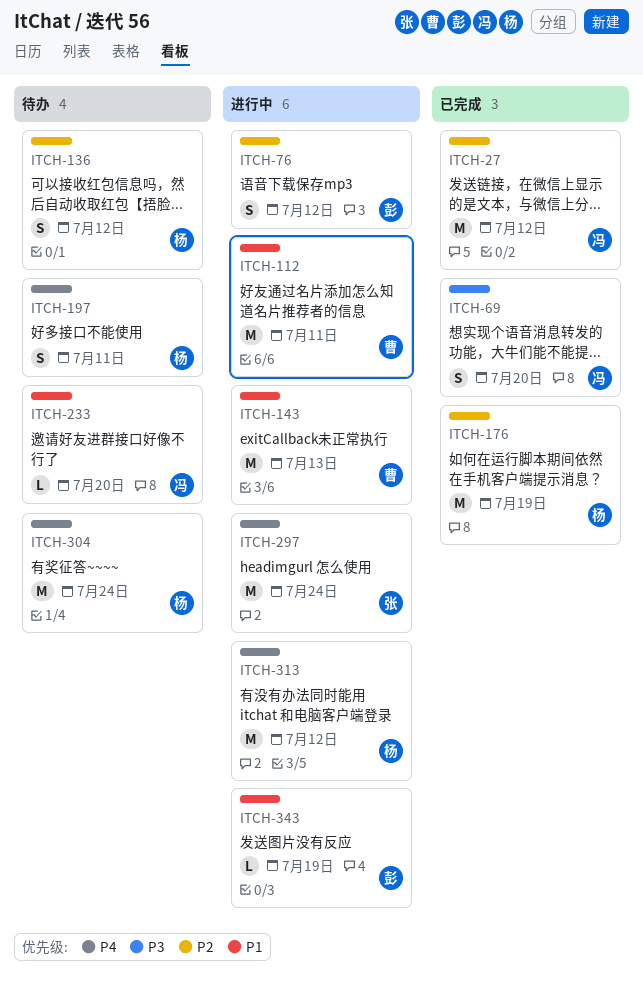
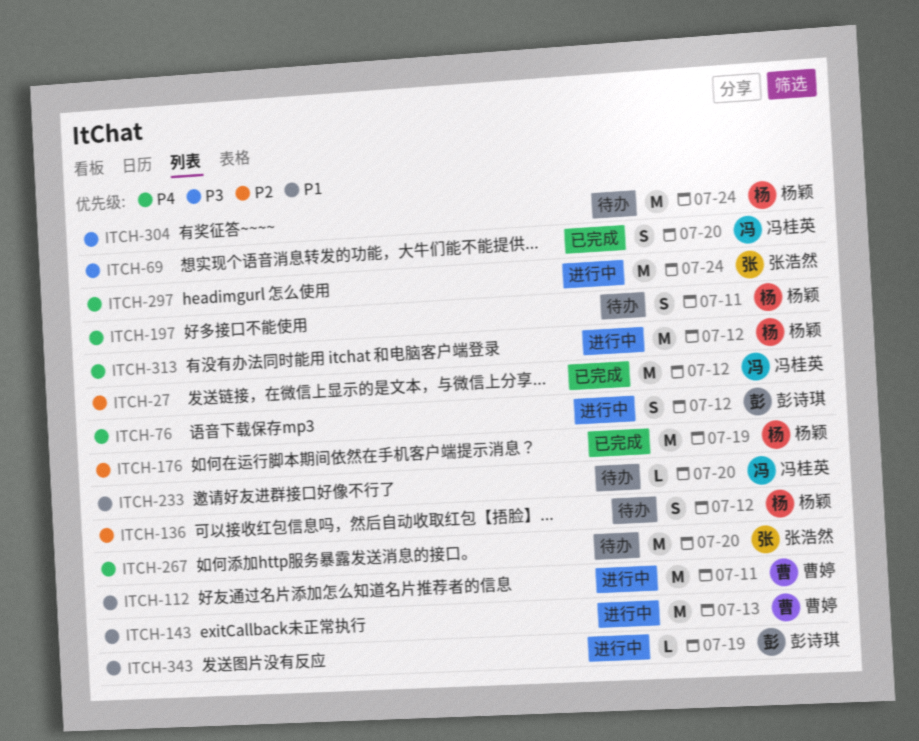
ITCH-76, priority: P2 -> P4
ITCH-267: none -> present
ITCH-304, priority: P4 -> P3

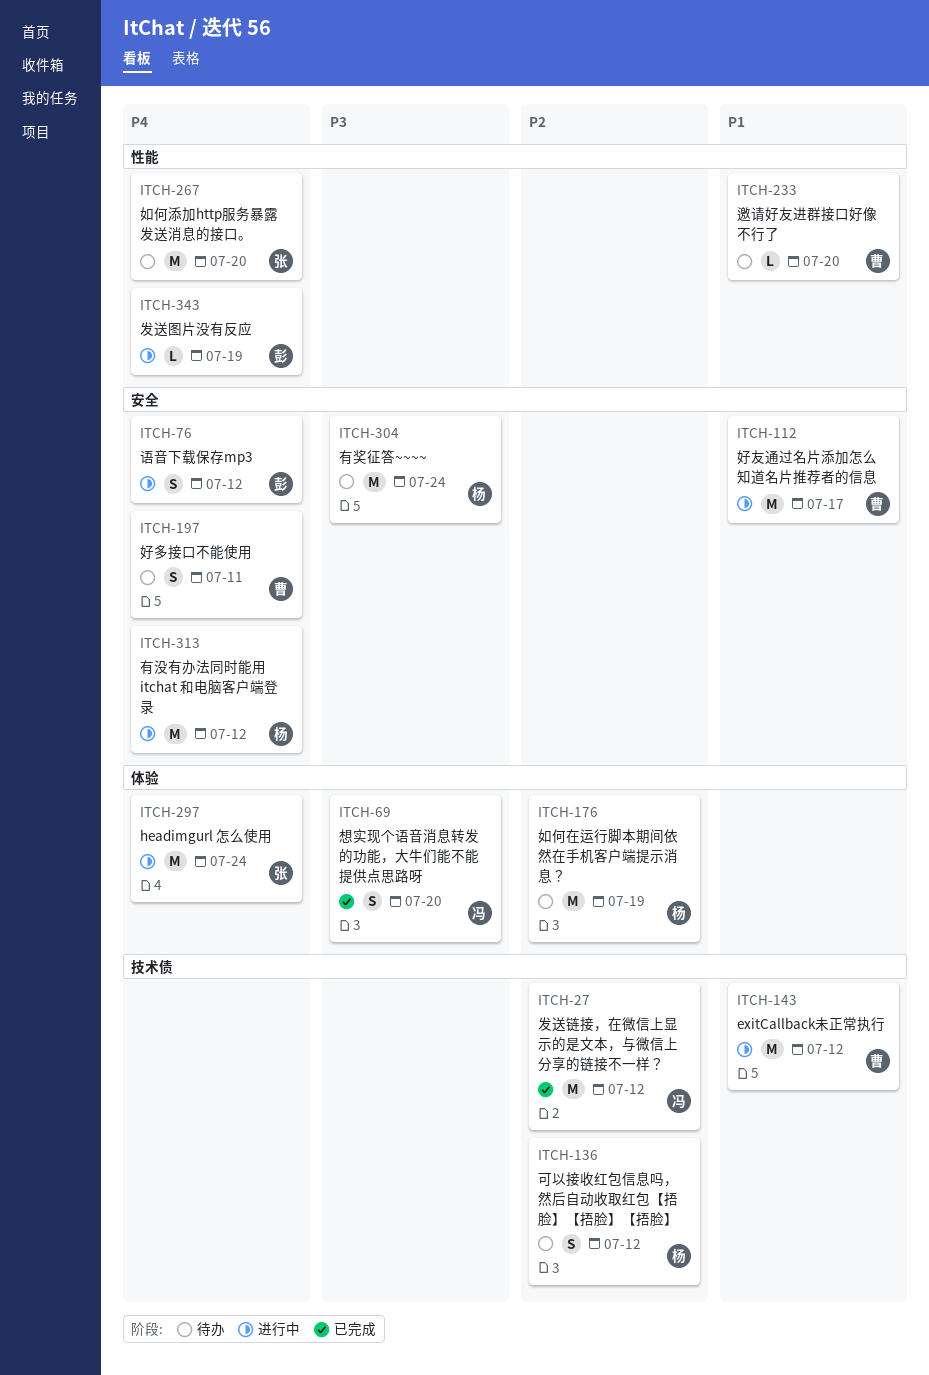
ITCH-112, due: Jul 11 -> Jul 17
ITCH-143, due: Jul 13 -> Jul 12
ITCH-176, status: 已完成 -> 待办
ITCH-197, owner: 杨颖 -> 曹婷
ITCH-233, owner: 冯桂英 -> 曹婷
ITCH-343, priority: P1 -> P4

